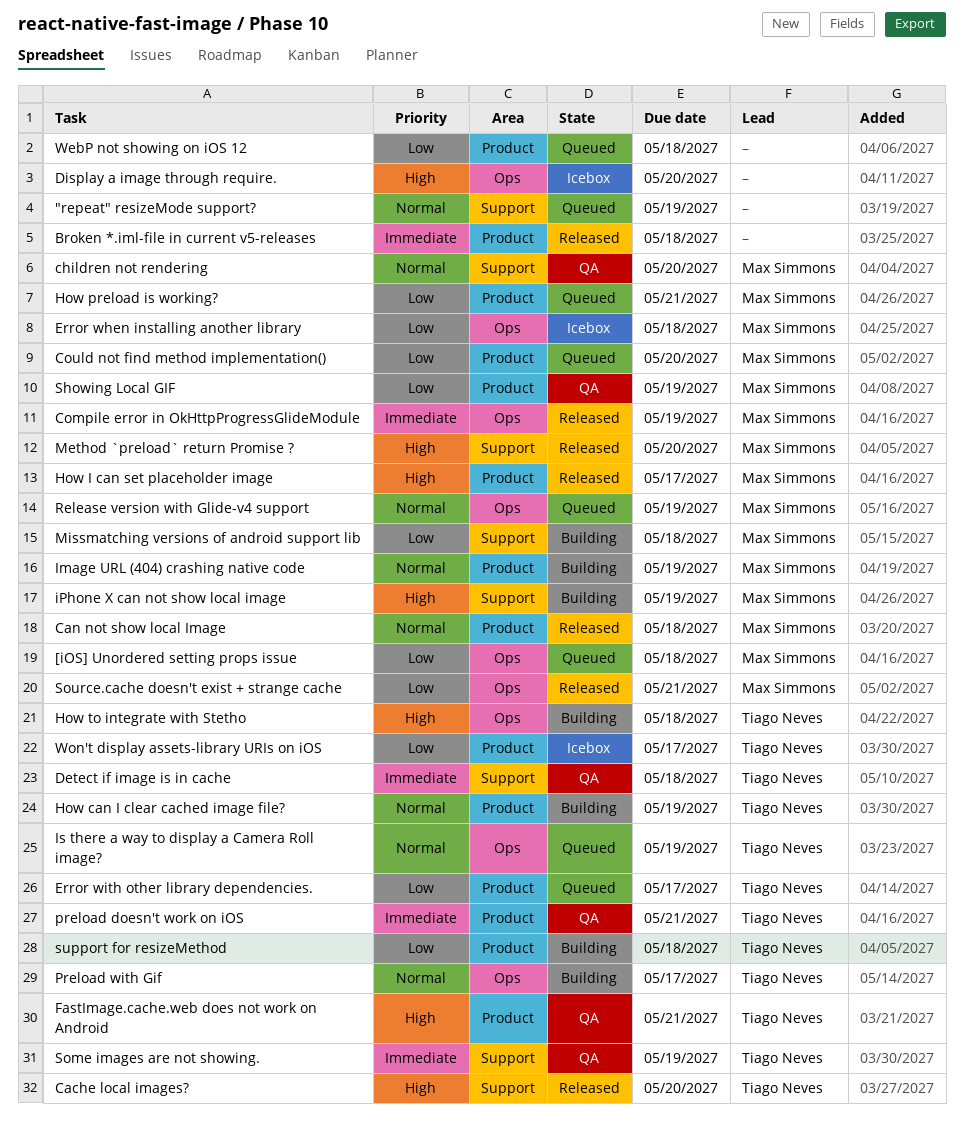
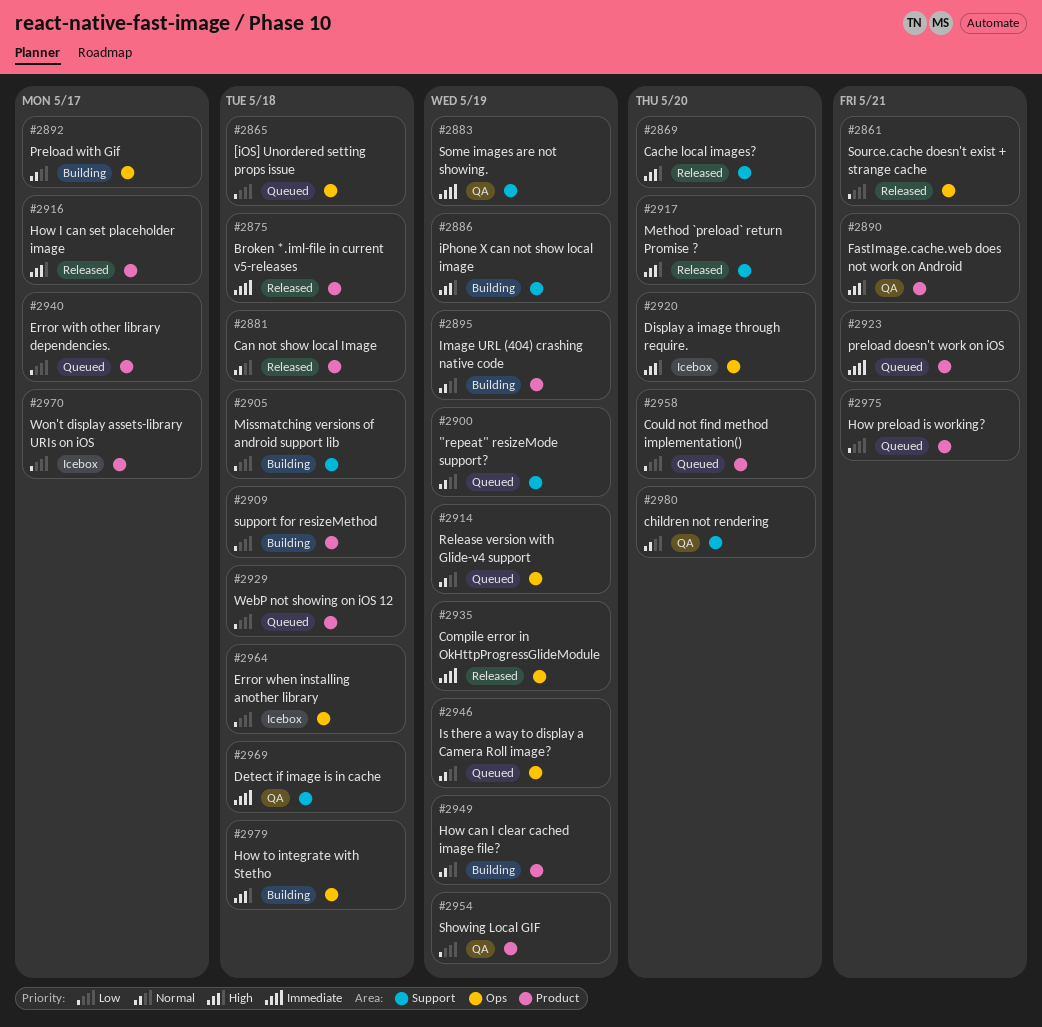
preload doesn't work on iOS, status: QA -> Queued

